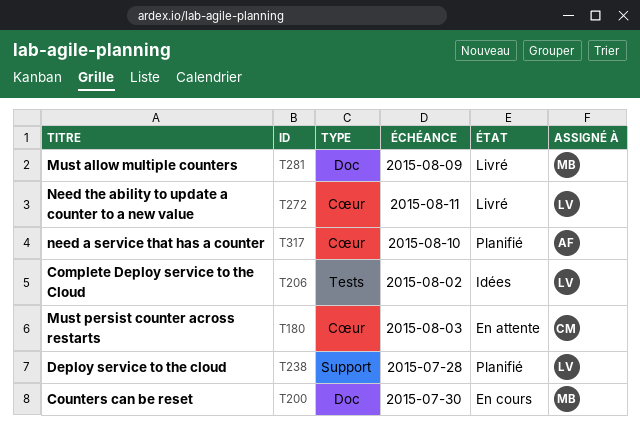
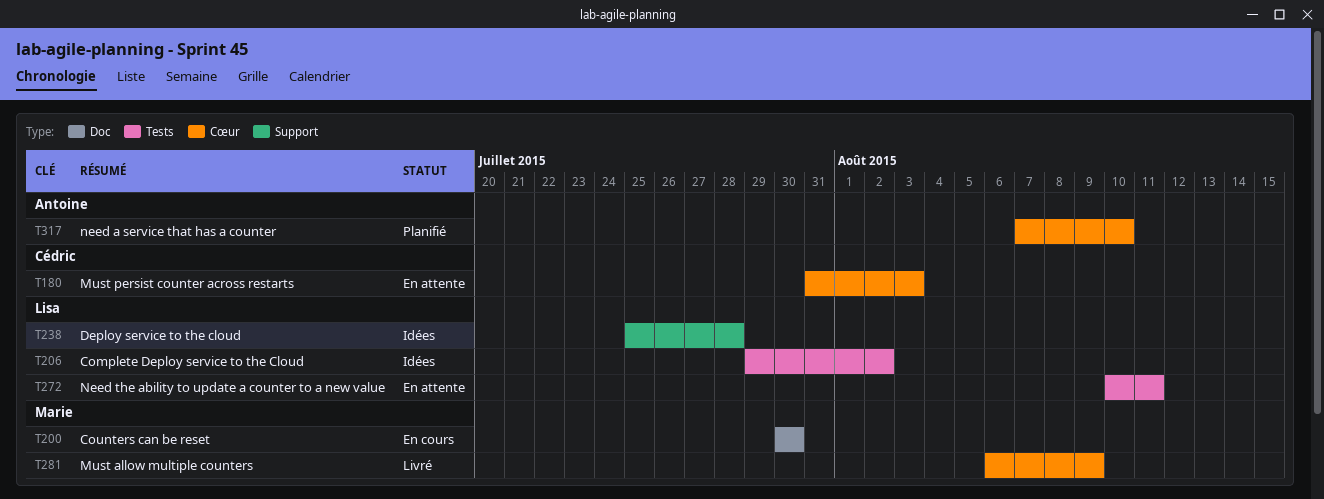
T238, status: Planifié -> Idées
T272, status: Livré -> En attente
T272, label: Cœur -> Tests
T281, label: Doc -> Cœur

